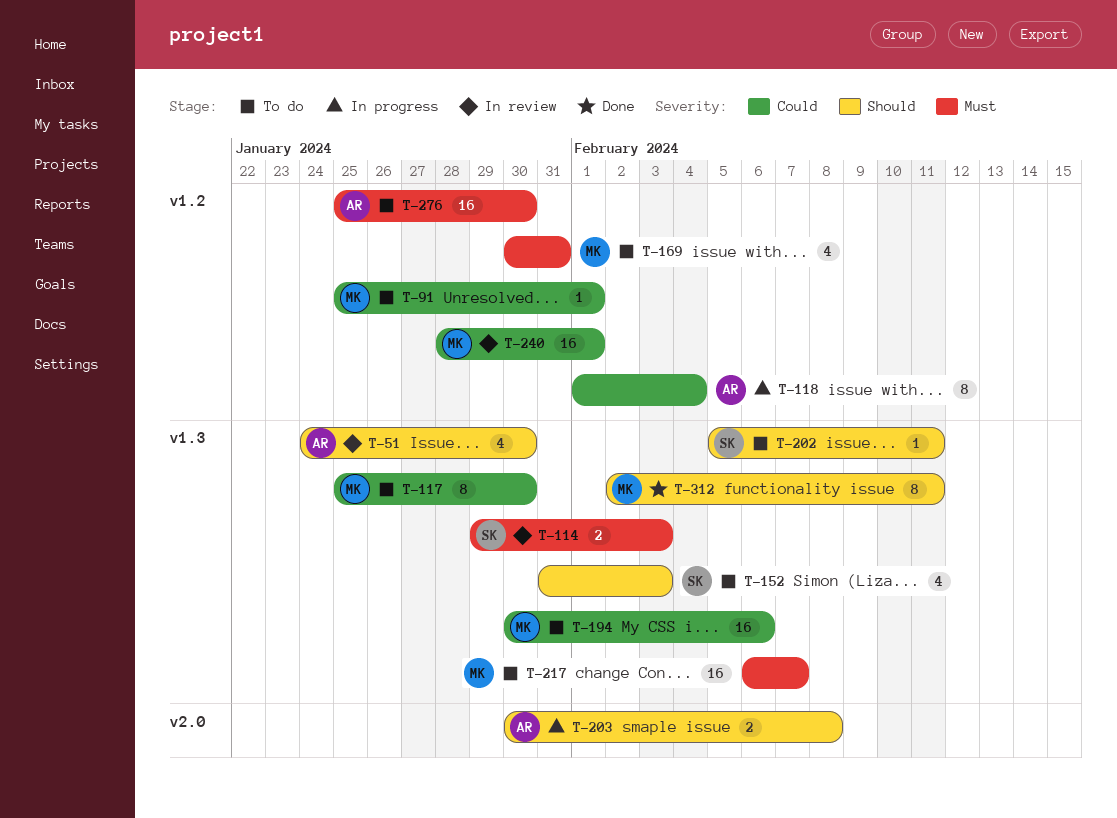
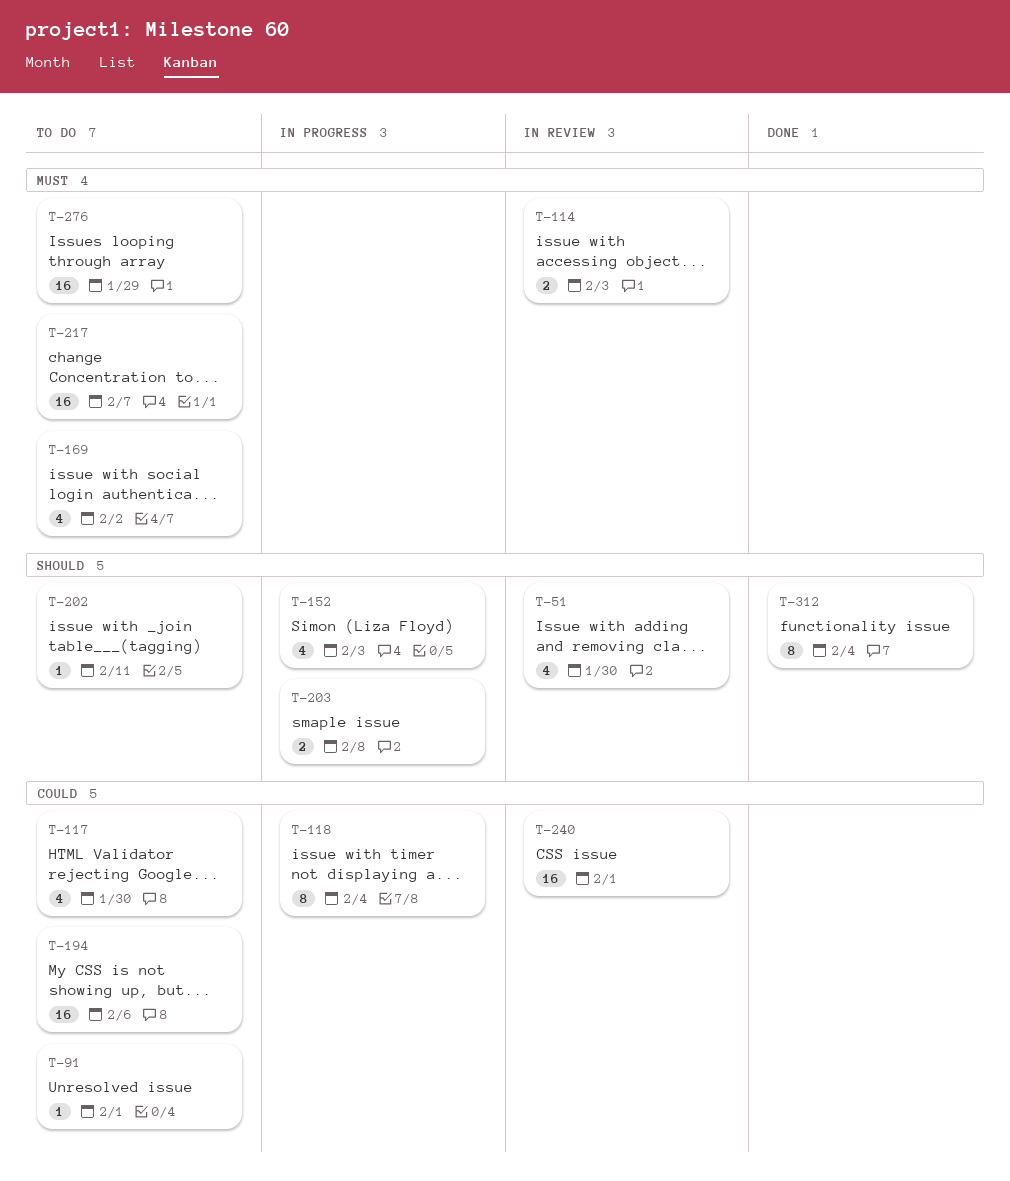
T-117, estimate: 8 -> 4
T-152, status: To do -> In progress
T-169, due: Jan 31 -> Feb 2
T-276, due: Jan 30 -> Jan 29
T-312, due: Feb 11 -> Feb 4

